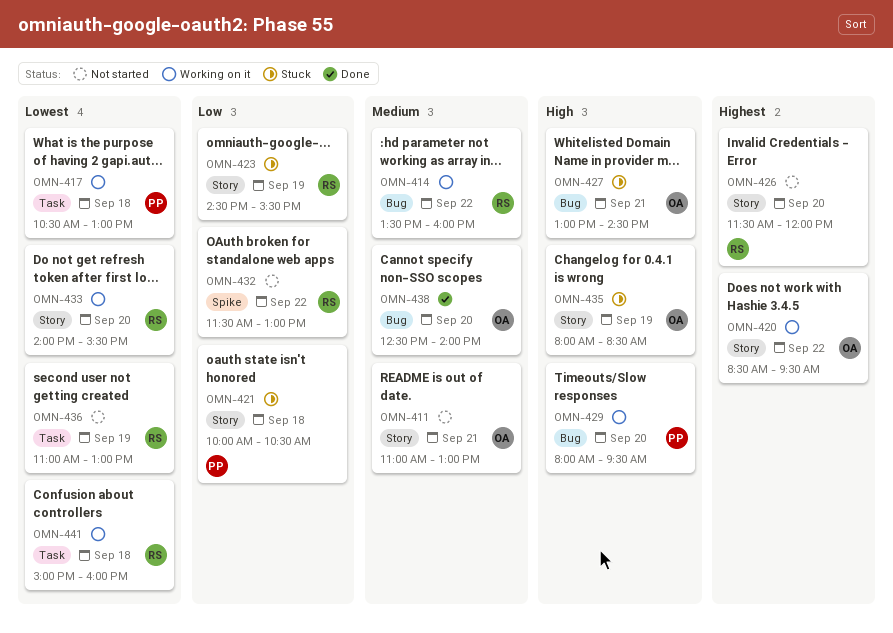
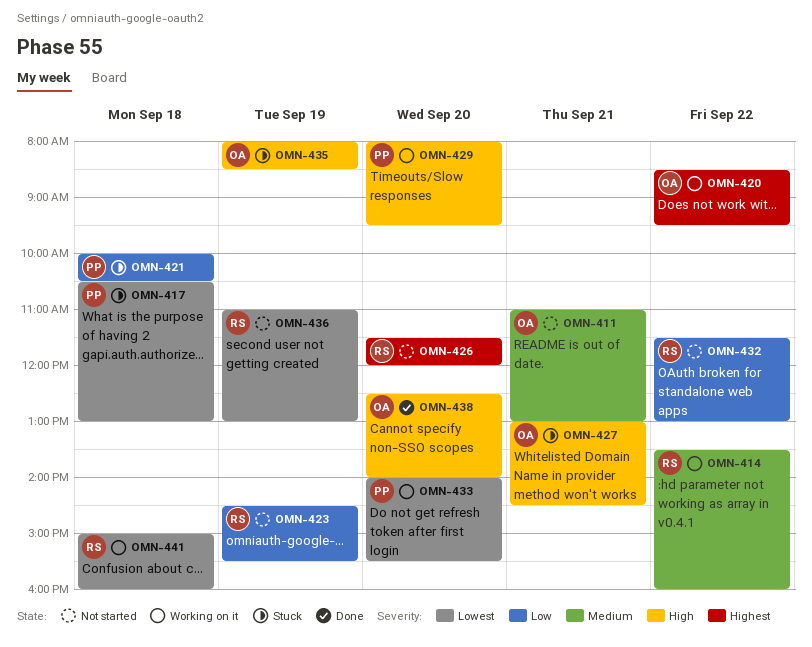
OMN-417, status: Working on it -> Stuck
OMN-423, status: Stuck -> Not started
OMN-433, owner: RS -> PP
OMN-438, priority: Medium -> High

